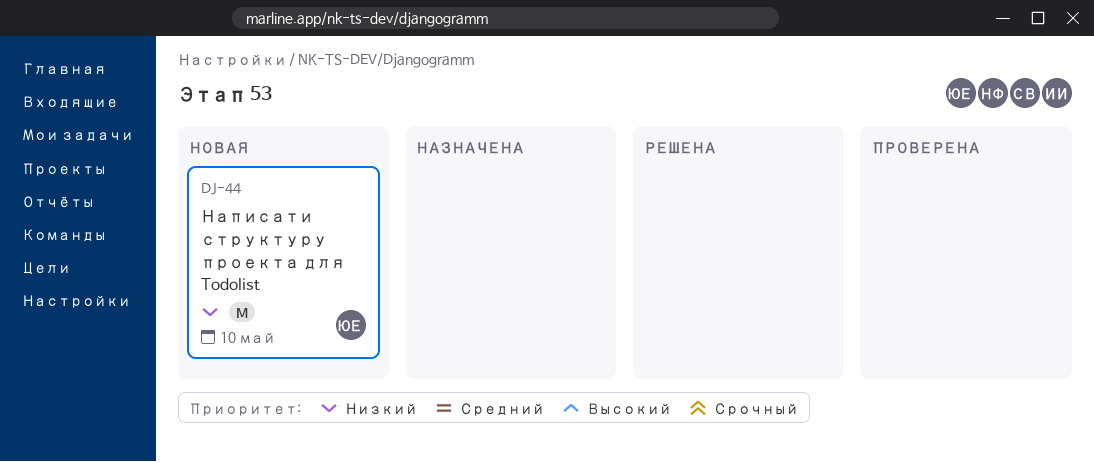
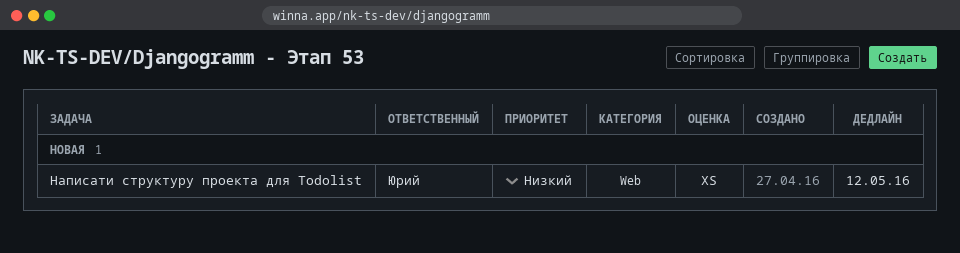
Написати структуру проекта для Todolist, estimate: M -> XS
Написати структуру проекта для Todolist, due: May 10 -> May 12

